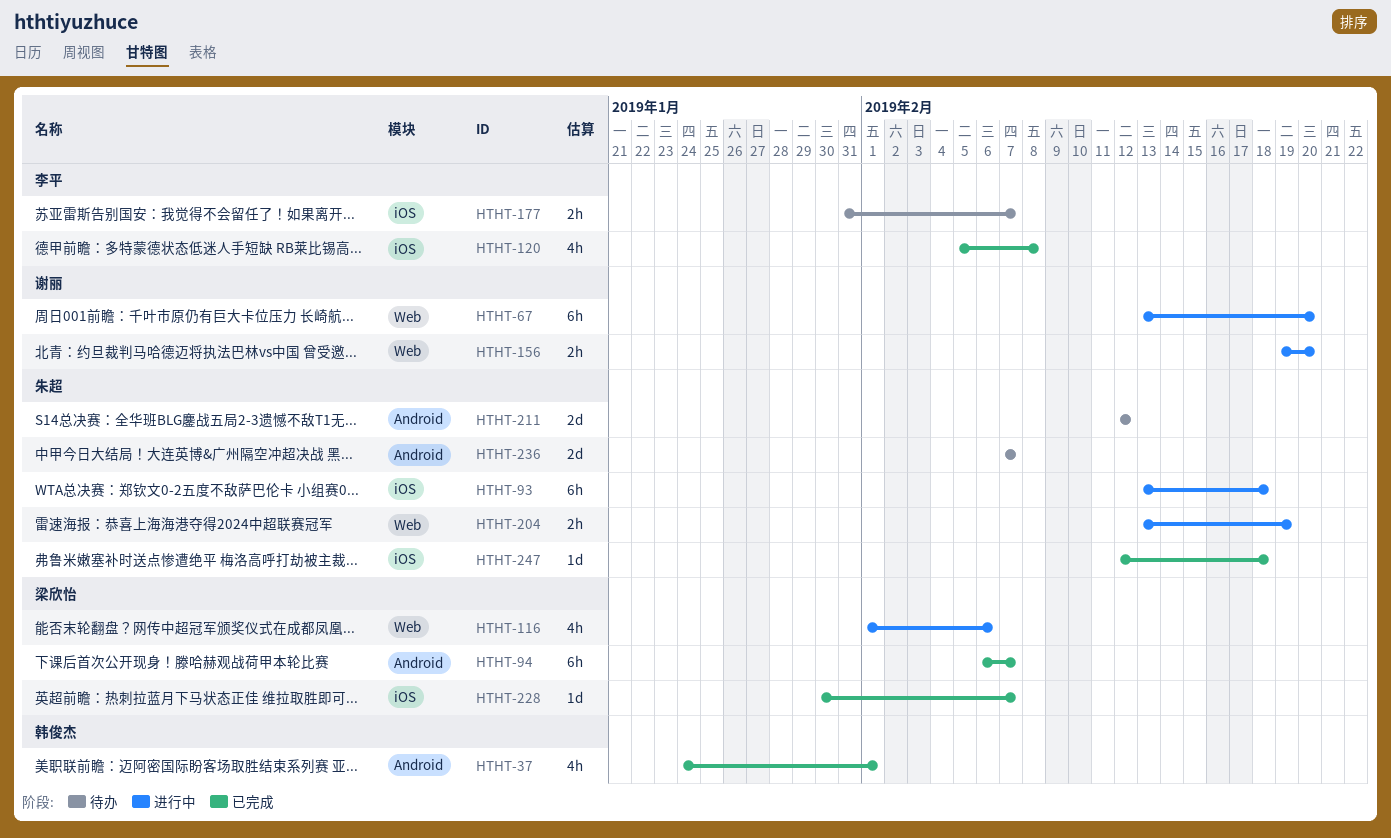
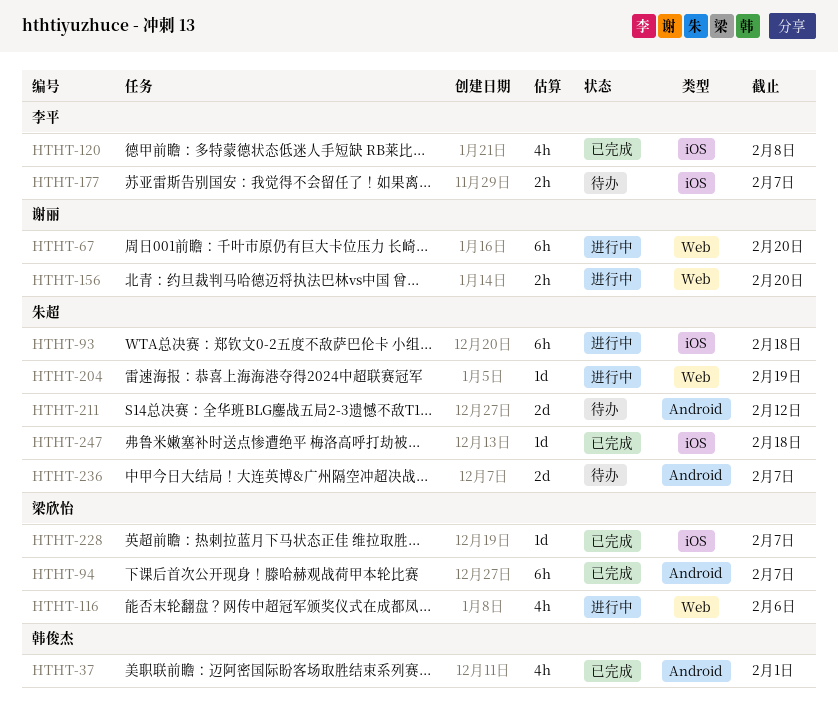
HTHT-204, estimate: 2h -> 1d

